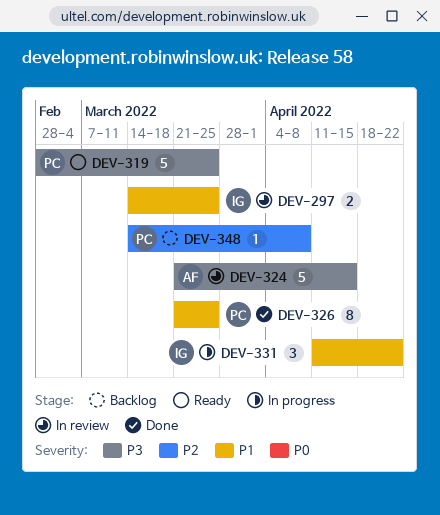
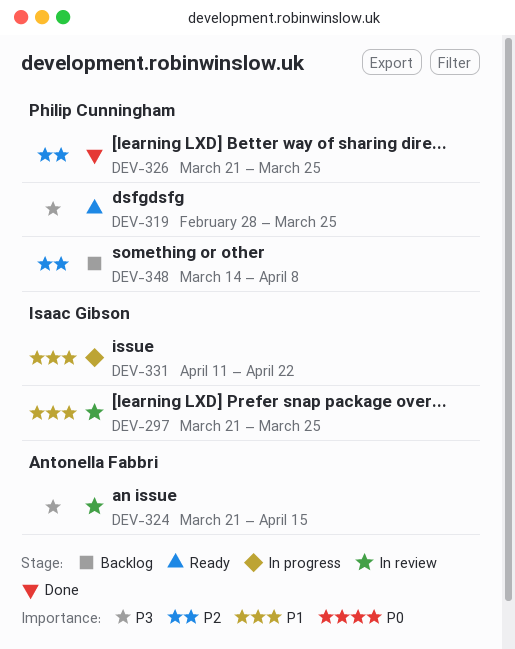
DEV-297, start: Mar 14 -> Mar 21
DEV-326, priority: P1 -> P2

